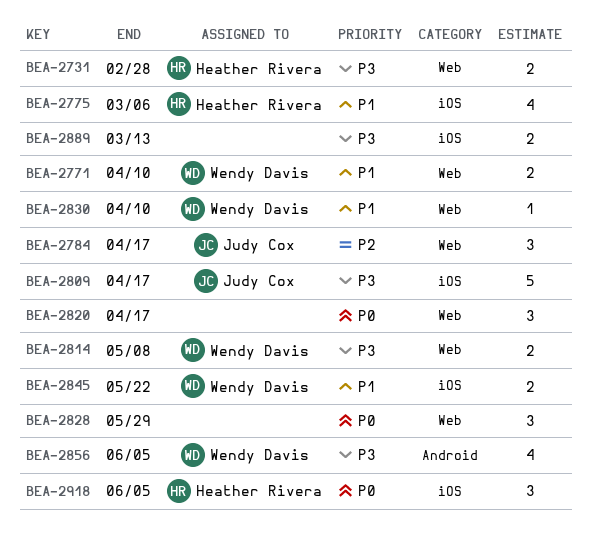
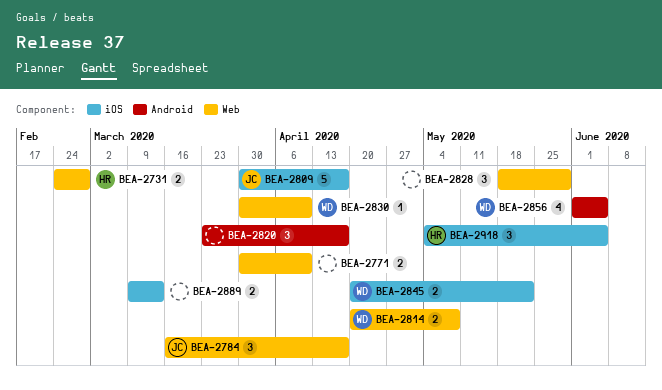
BEA-2771, owner: Wendy Davis -> none
BEA-2775: present -> none
BEA-2820, label: Web -> Android

